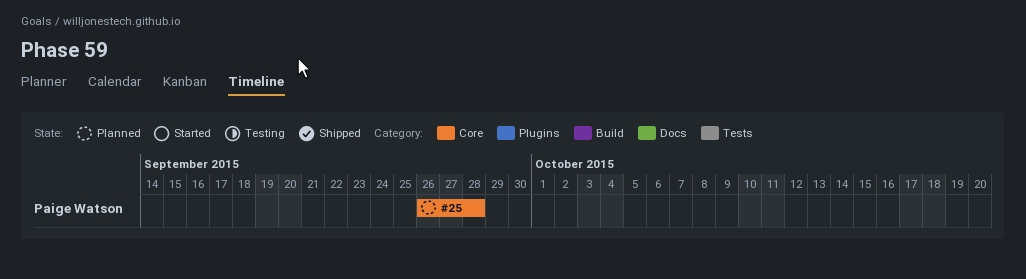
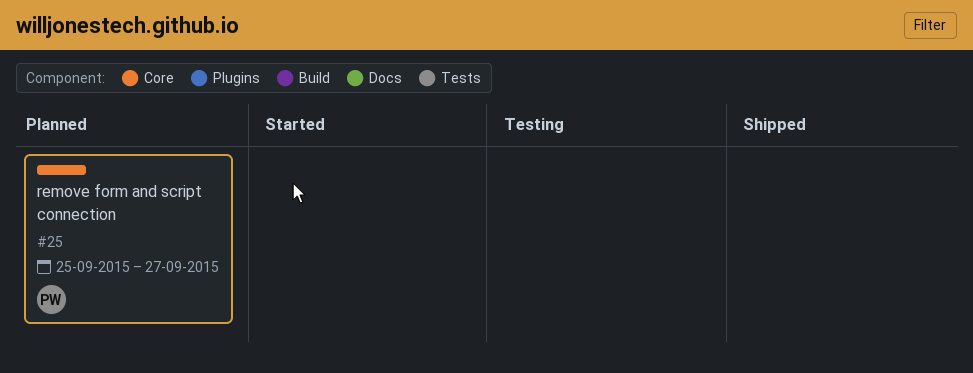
#25, start: Sep 26 -> Sep 25
#25, due: Sep 28 -> Sep 27

